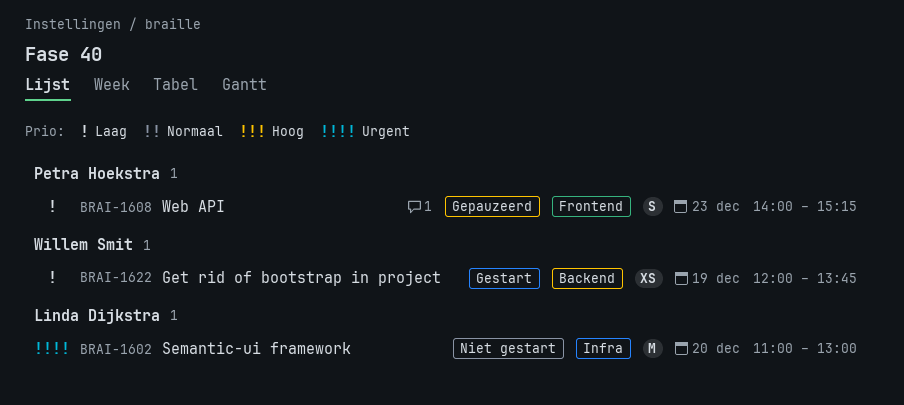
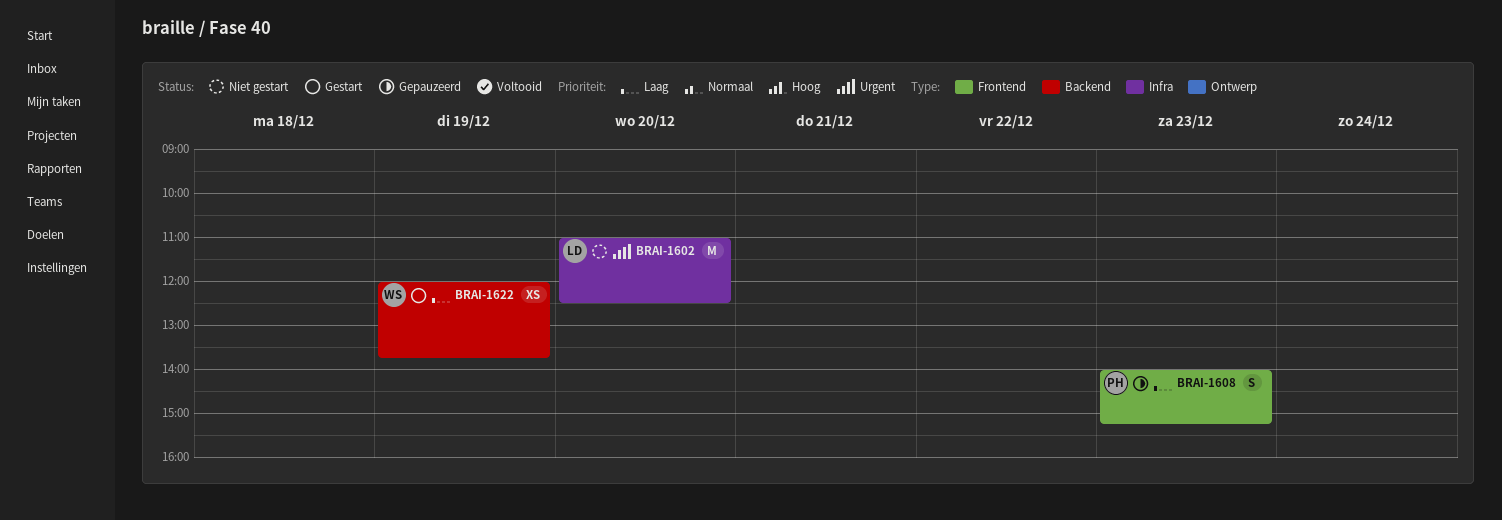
BRAI-1602, ends: 13:00 -> 12:30

